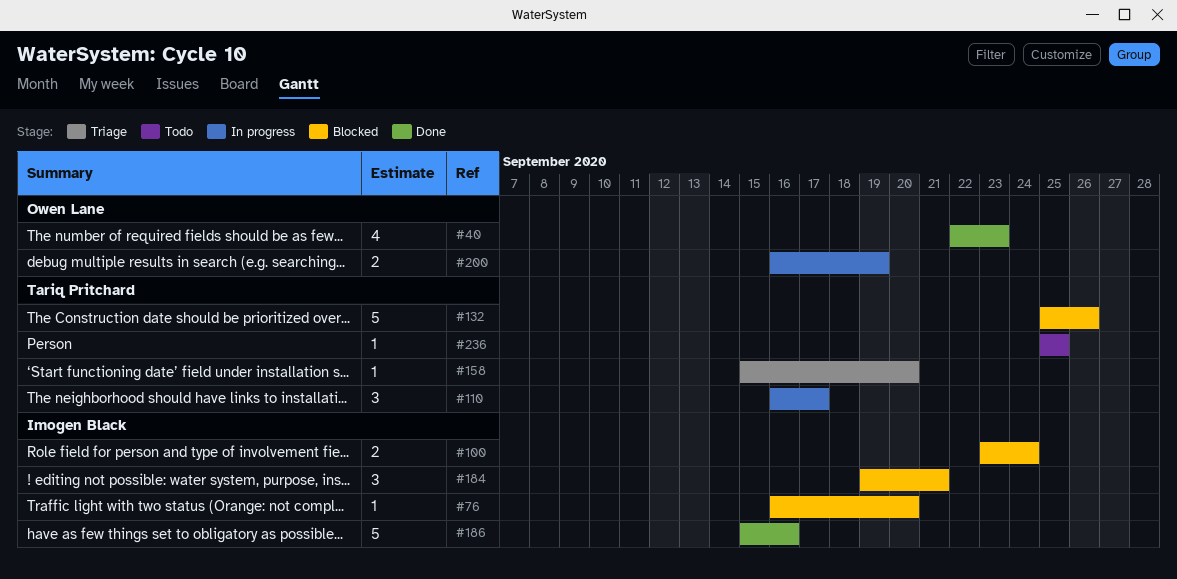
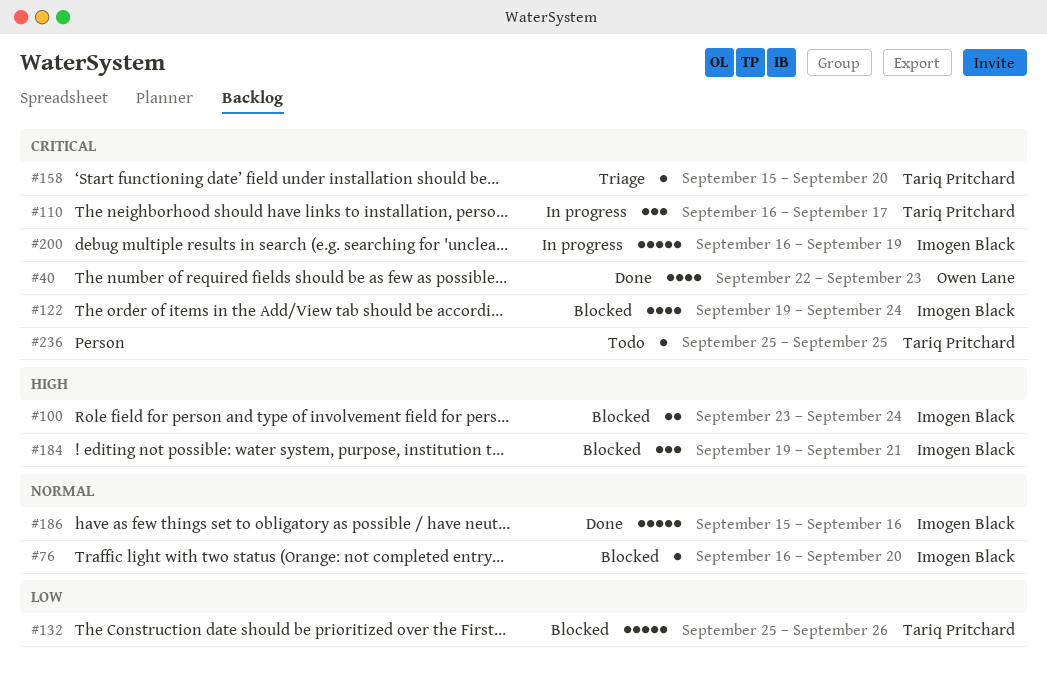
#122: none -> present
#200, owner: Owen Lane -> Imogen Black
#200, estimate: 2 -> 5

